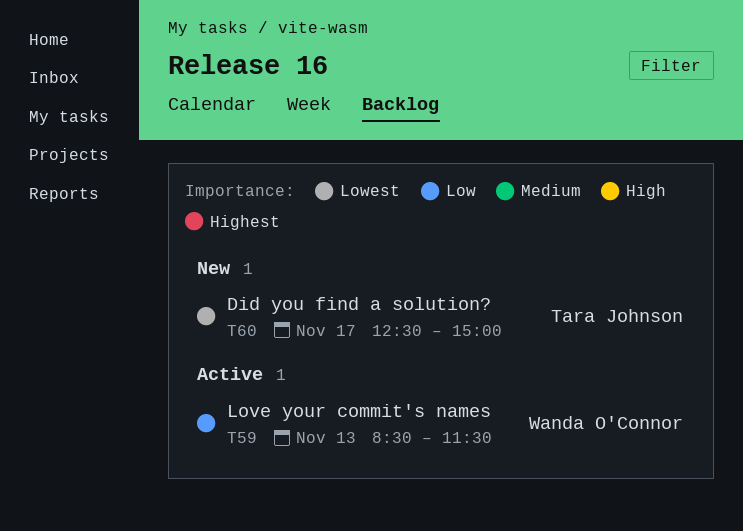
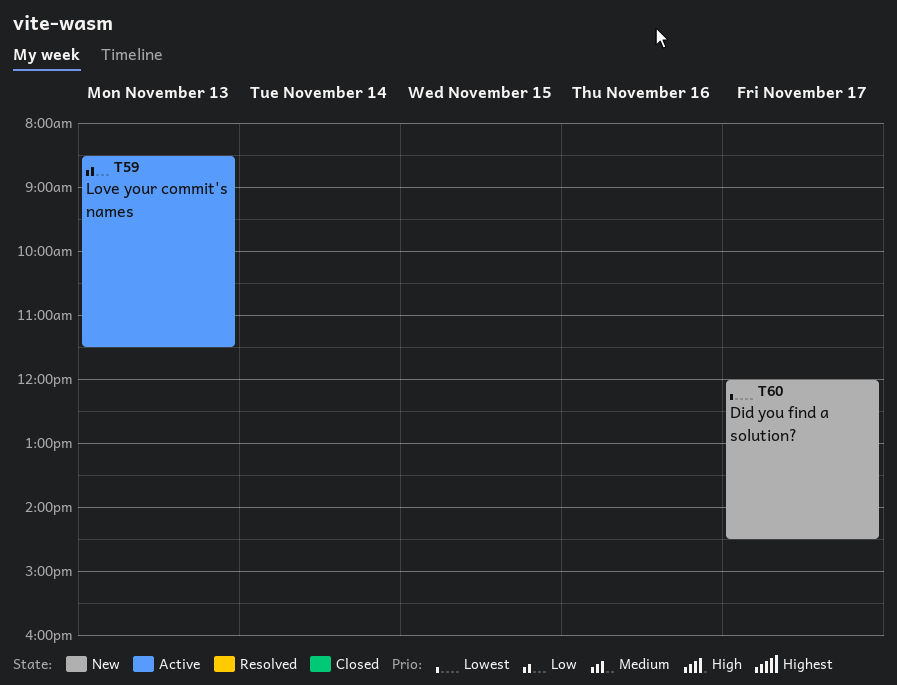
T60, begins: 12:30 -> 12:00
T60, ends: 15:00 -> 14:30

